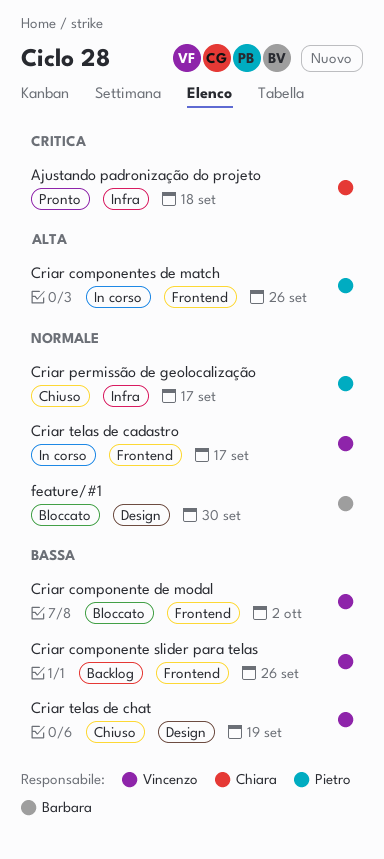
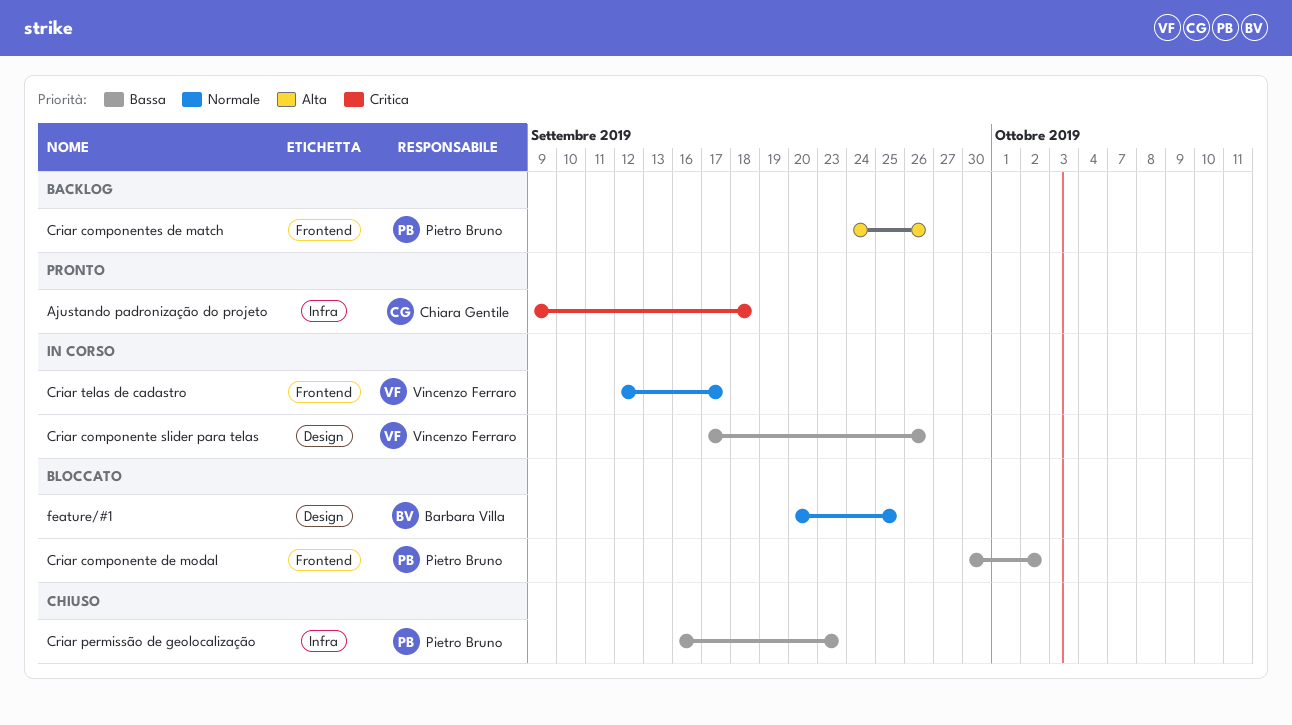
Criar componente de modal, owner: Vincenzo Ferraro -> Pietro Bruno
Criar componente slider para telas, status: Backlog -> In corso
Criar componente slider para telas, label: Frontend -> Design
Criar componentes de match, status: In corso -> Backlog
Criar permissão de geolocalização, priority: Normale -> Bassa
Criar permissão de geolocalização, due: Sep 17 -> Sep 23
Criar telas de chat: present -> none
feature/#1, due: Sep 30 -> Sep 25

